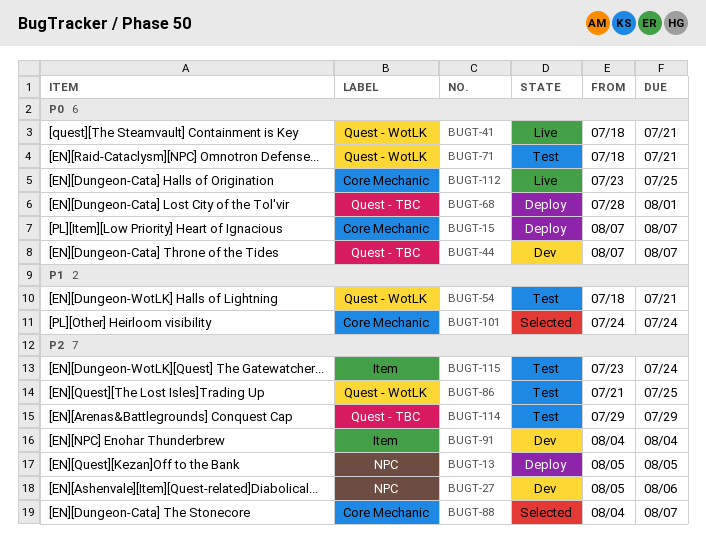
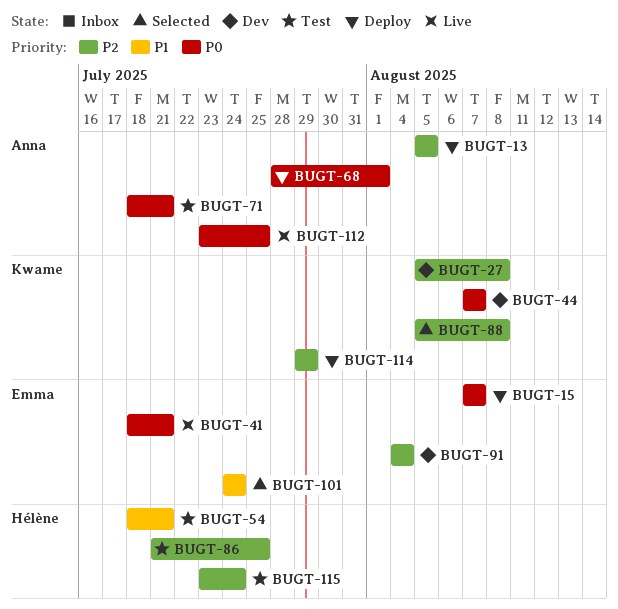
BUGT-27, due: Aug 6 -> Aug 8
BUGT-88, start: Aug 4 -> Aug 5
BUGT-88, due: Aug 7 -> Aug 8
BUGT-114, status: Test -> Deploy

